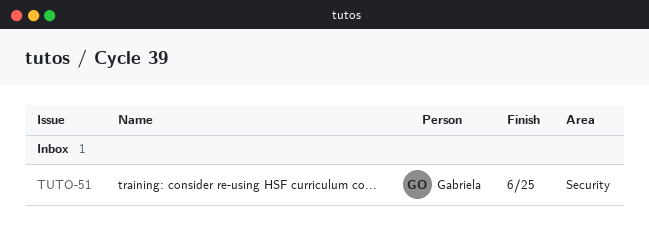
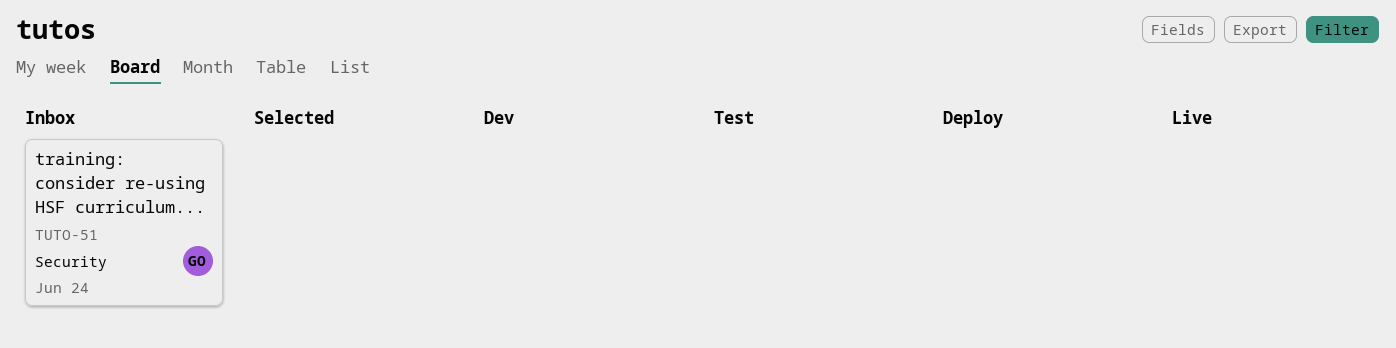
TUTO-51, due: Jun 25 -> Jun 24

